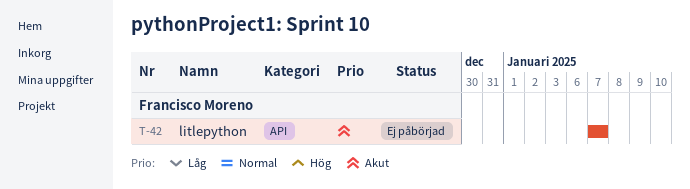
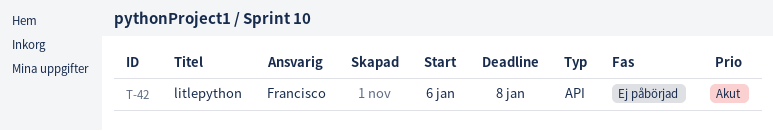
T-42, start: Jan 7 -> Jan 6
T-42, due: Jan 7 -> Jan 8

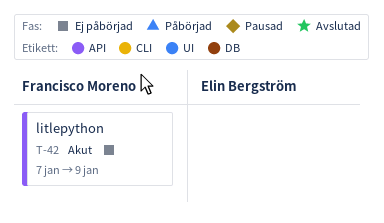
T-42, start: Jan 6 -> Jan 7
T-42, due: Jan 8 -> Jan 9

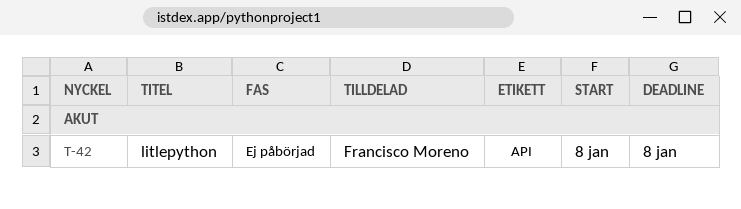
T-42, start: Jan 7 -> Jan 8
T-42, due: Jan 9 -> Jan 8

